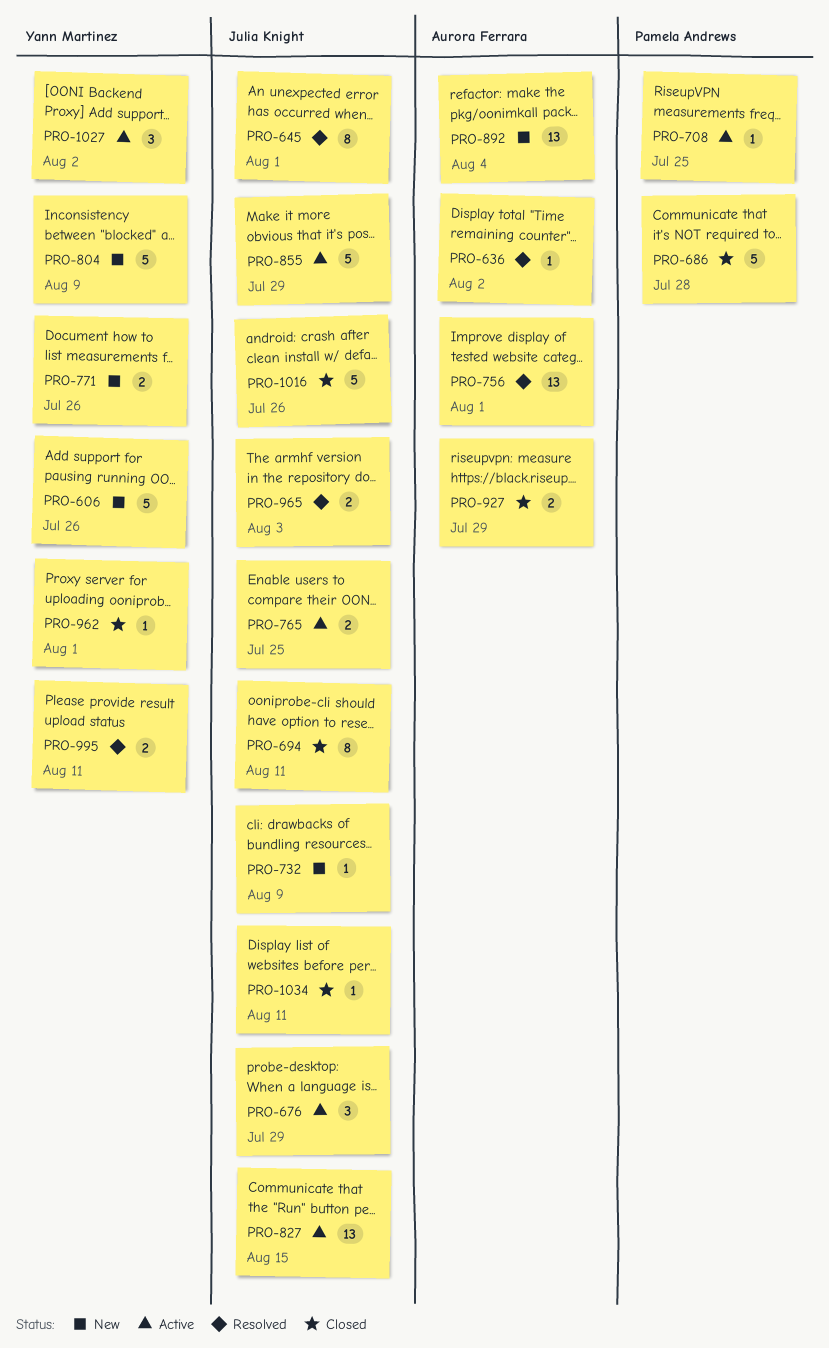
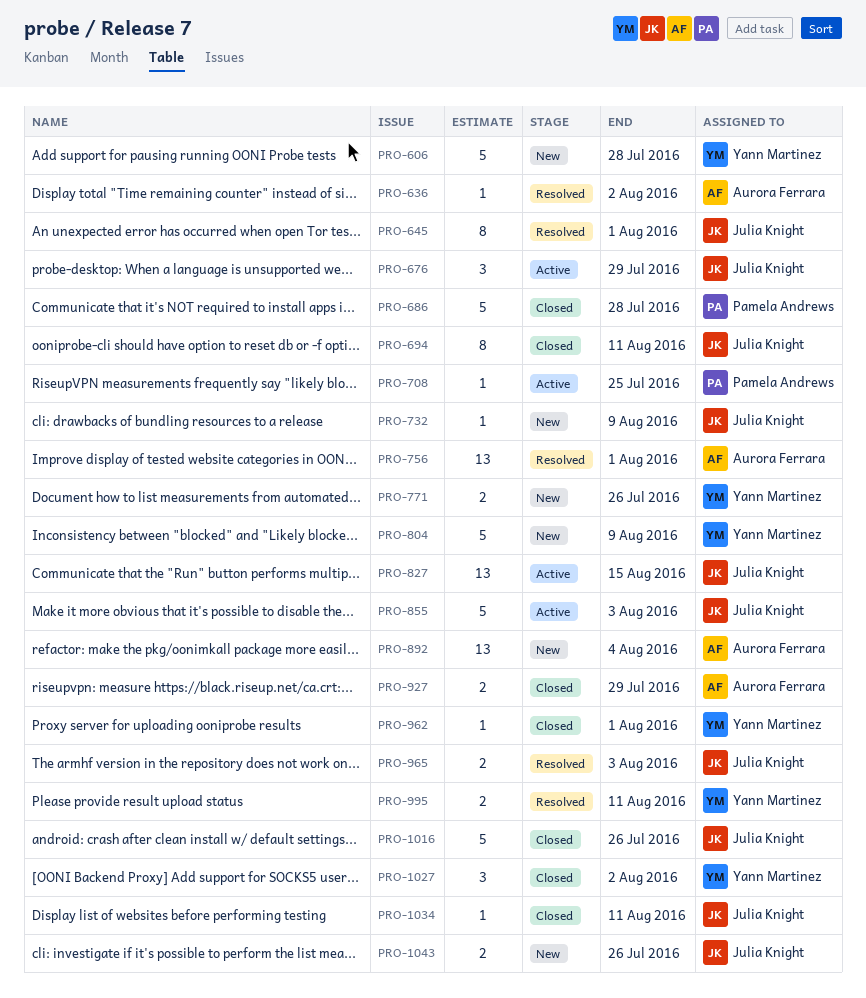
PRO-606, due: Jul 26 -> Jul 28
PRO-765: present -> none
PRO-855, due: Jul 29 -> Aug 3
PRO-1027, status: Active -> Closed
PRO-1043: none -> present

